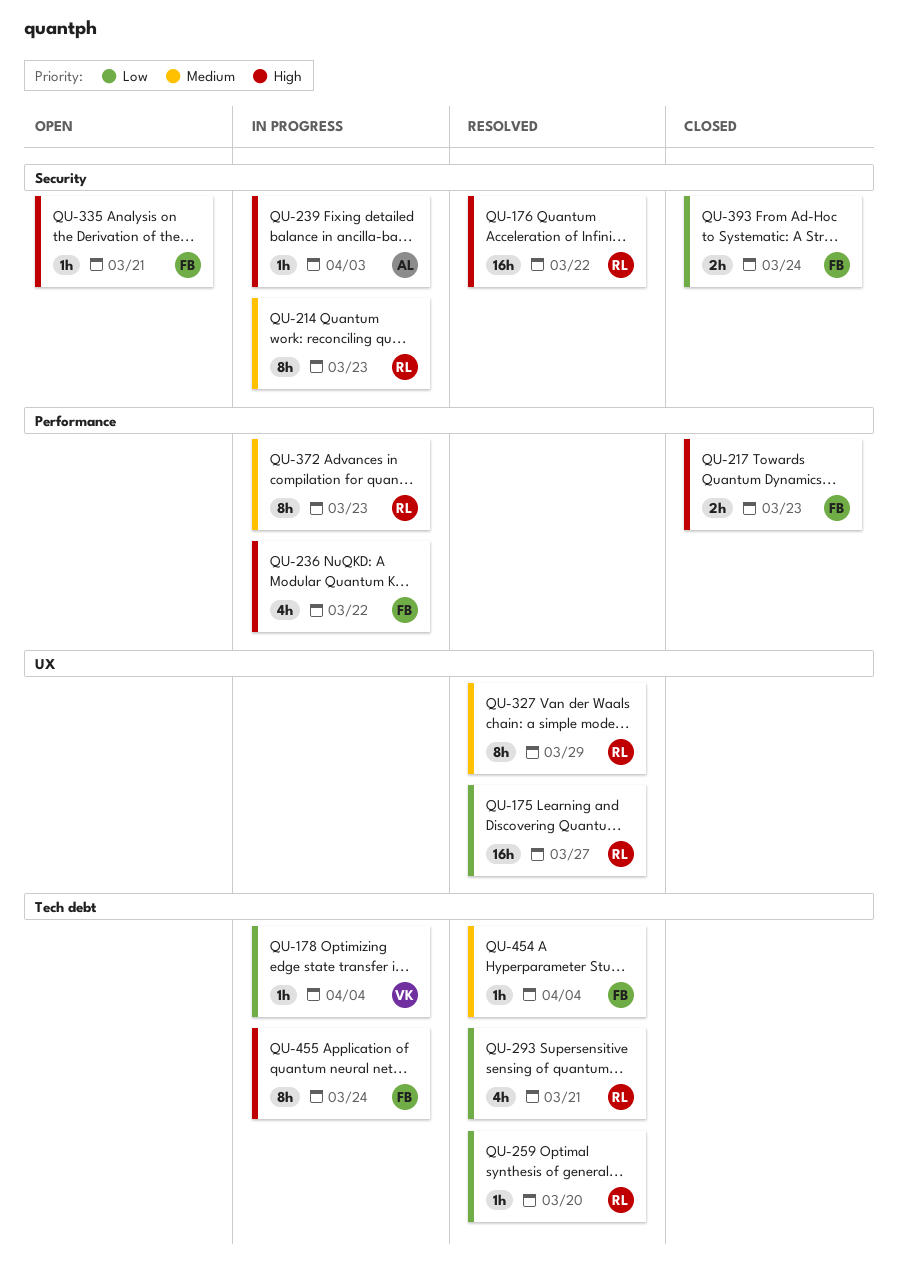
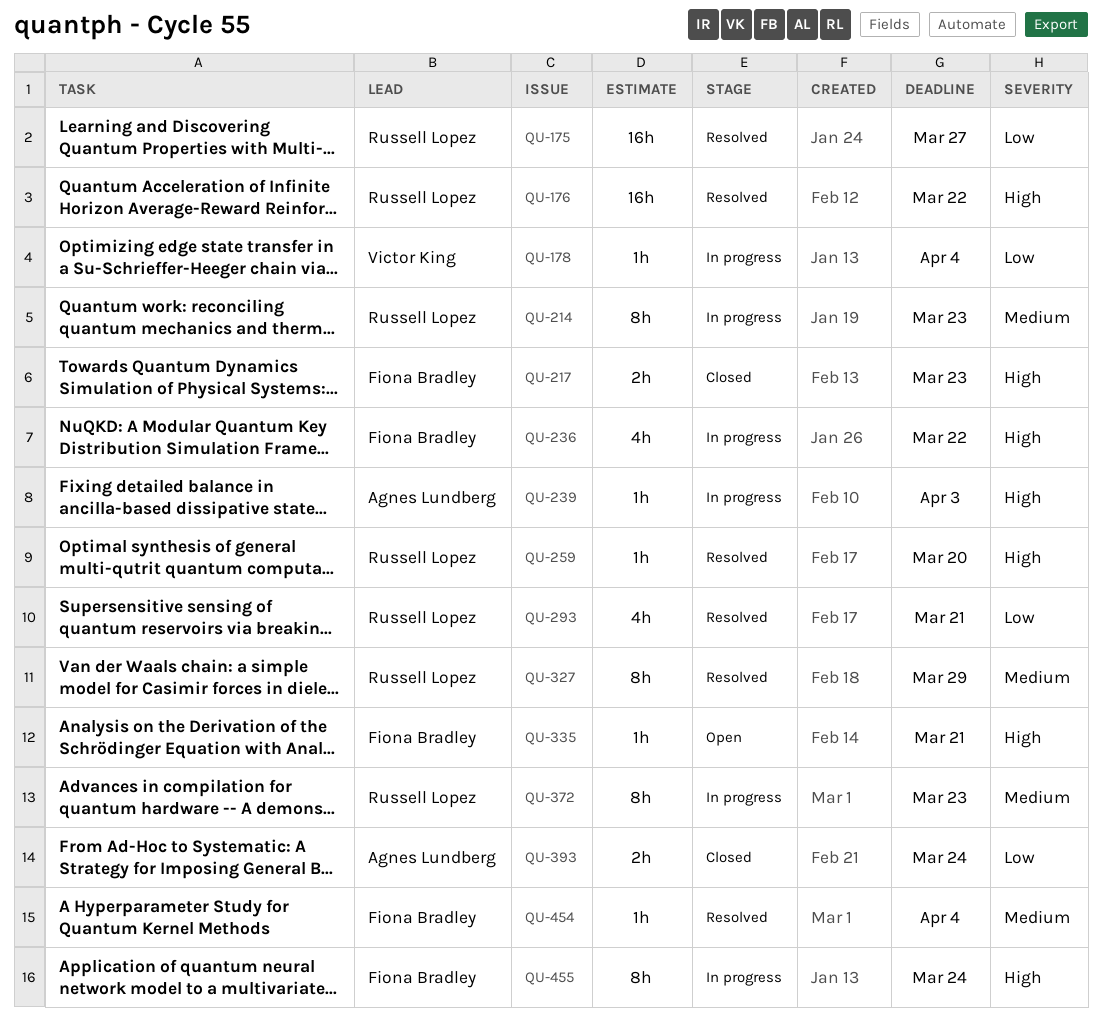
QU-259, priority: Low -> High
QU-393, owner: Fiona Bradley -> Agnes Lundberg

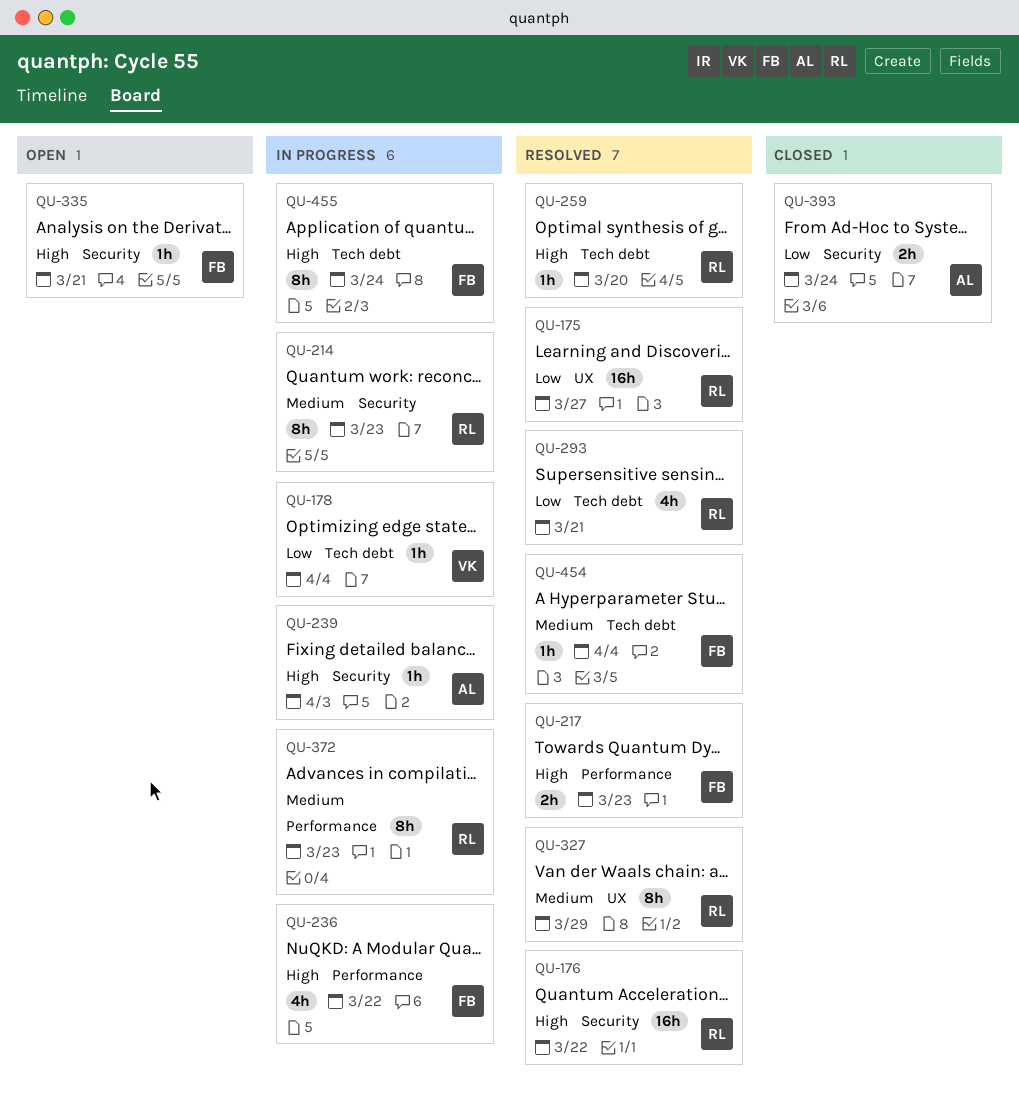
QU-217, status: Closed -> Resolved

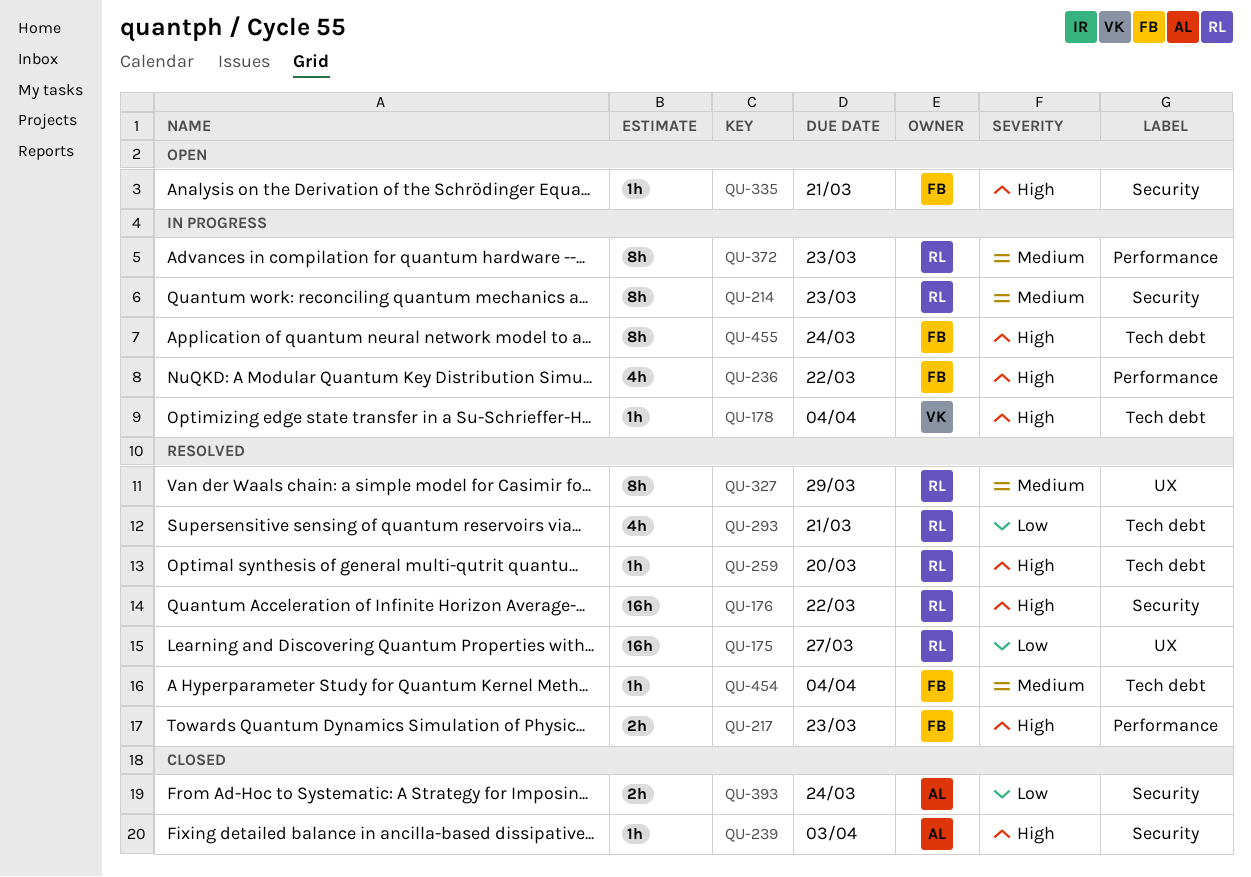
QU-178, priority: Low -> High
QU-239, status: In progress -> Closed

